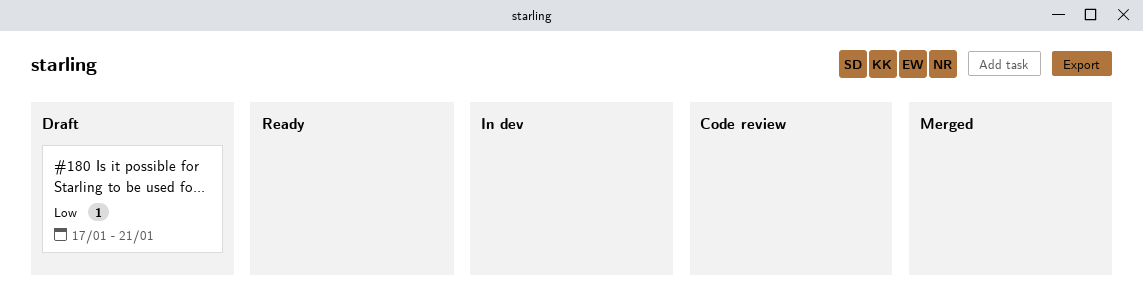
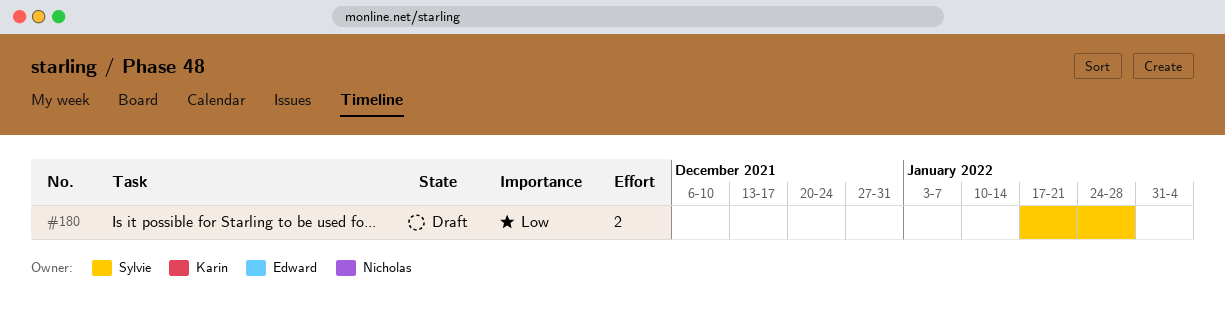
#180, estimate: 1 -> 2
#180, due: Jan 21 -> Jan 28

